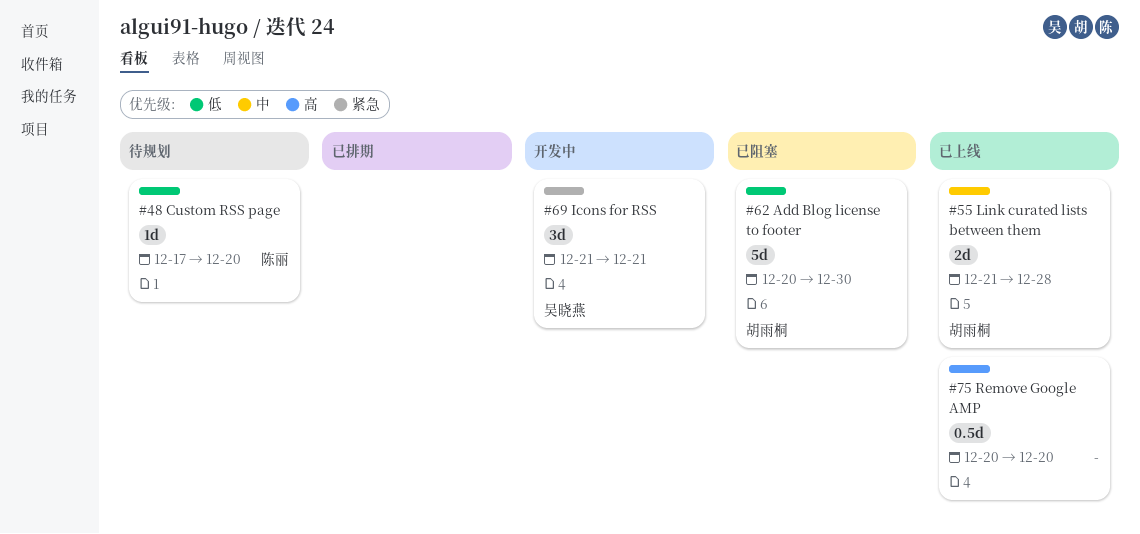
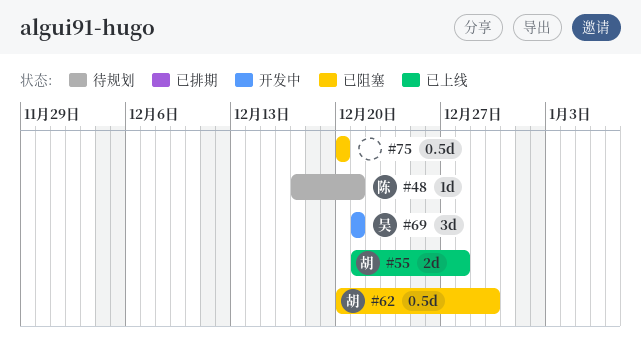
#48, due: Dec 20 -> Dec 21
#62, estimate: 5d -> 0.5d
#75, status: 已上线 -> 已阻塞

